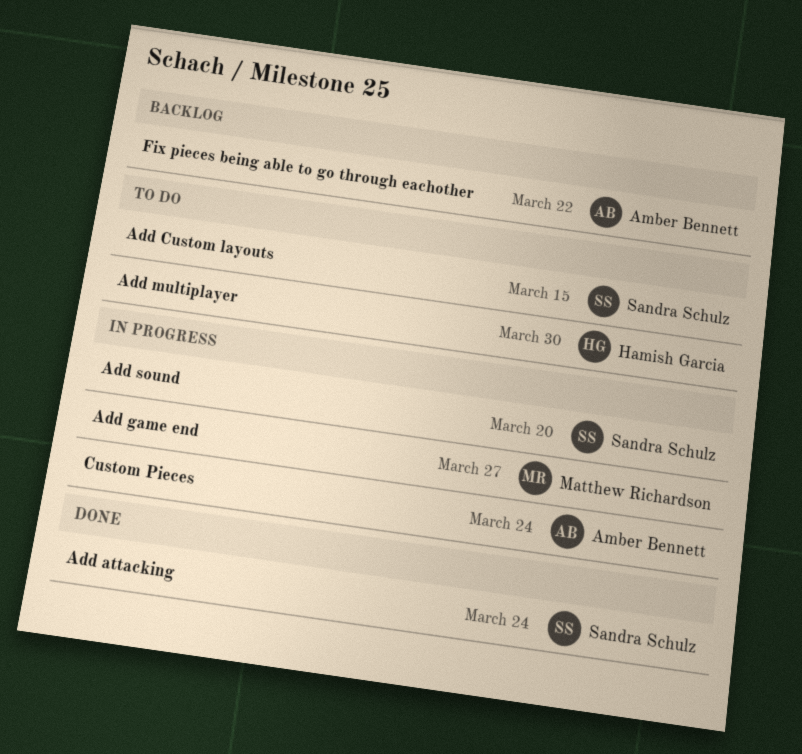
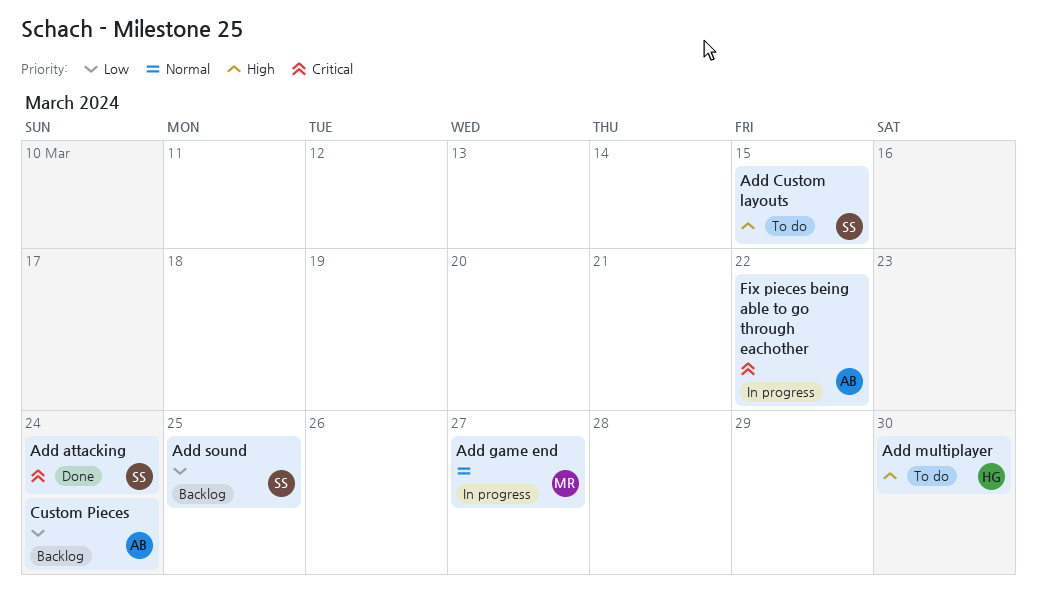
Add sound, status: In progress -> Backlog
Add sound, due: Mar 20 -> Mar 25
Custom Pieces, status: In progress -> Backlog
Fix pieces being able to go through eachother, status: Backlog -> In progress

